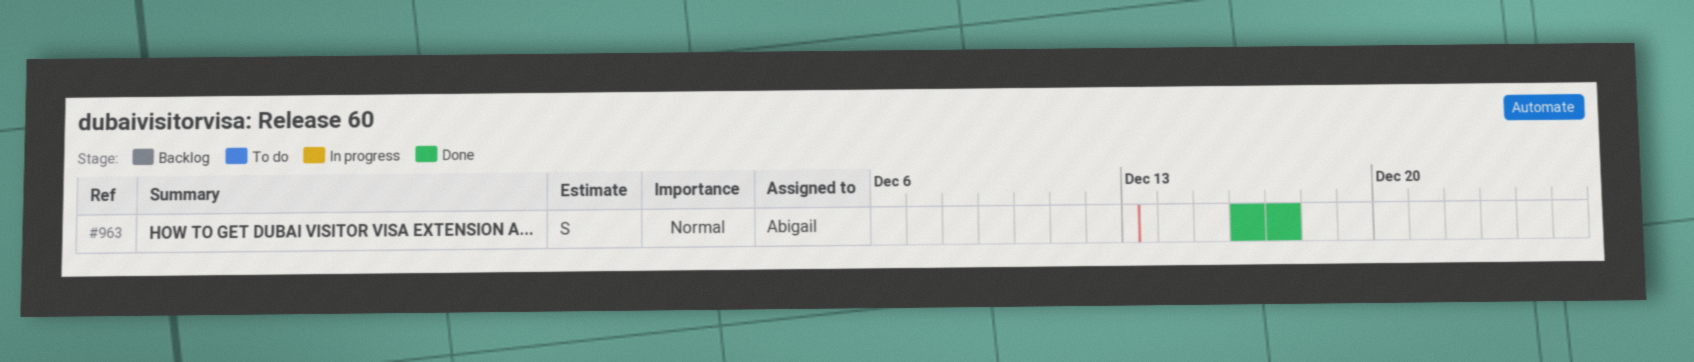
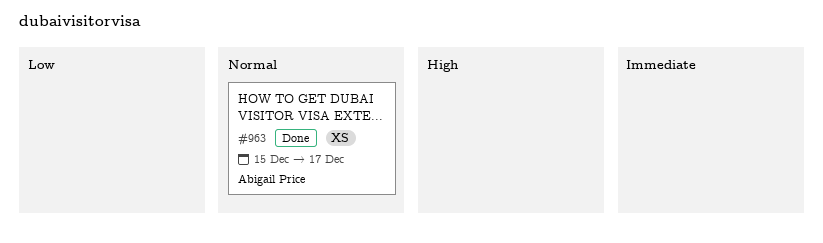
#963, estimate: S -> XS
#963, start: Dec 16 -> Dec 15

